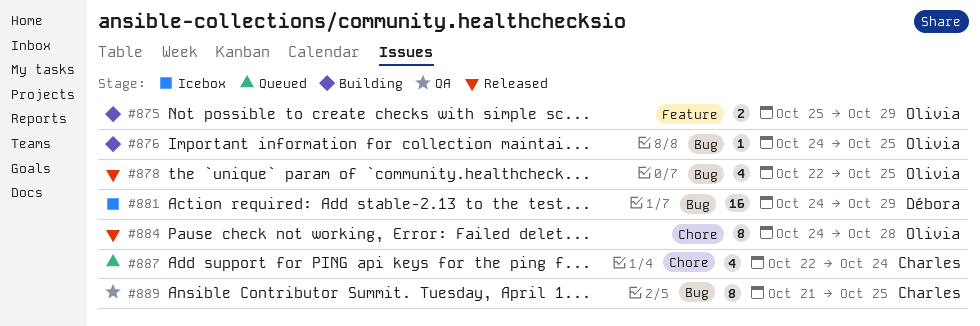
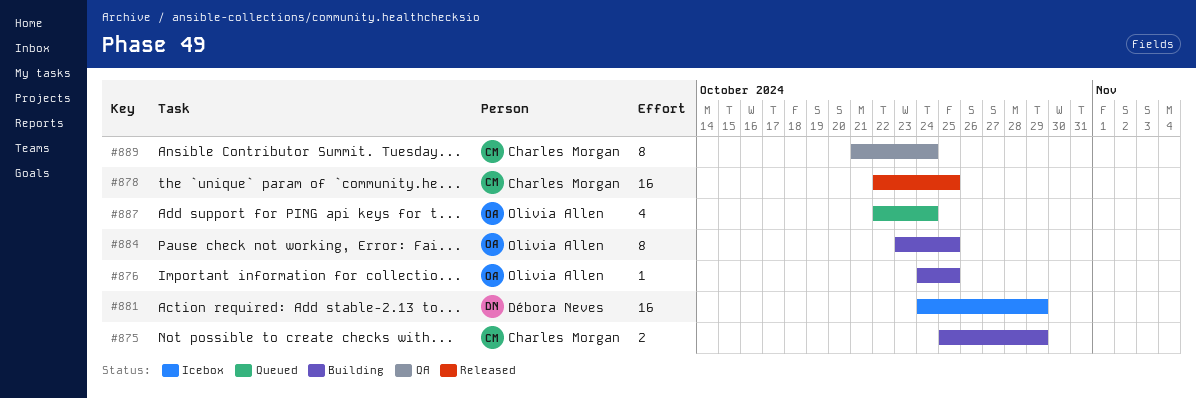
#875, owner: Olivia Allen -> Charles Morgan
#878, owner: Olivia Allen -> Charles Morgan
#878, estimate: 4 -> 16
#884, status: Released -> Building
#884, start: Oct 24 -> Oct 23
#884, due: Oct 28 -> Oct 25
#887, owner: Charles Morgan -> Olivia Allen
#889, due: Oct 25 -> Oct 24

